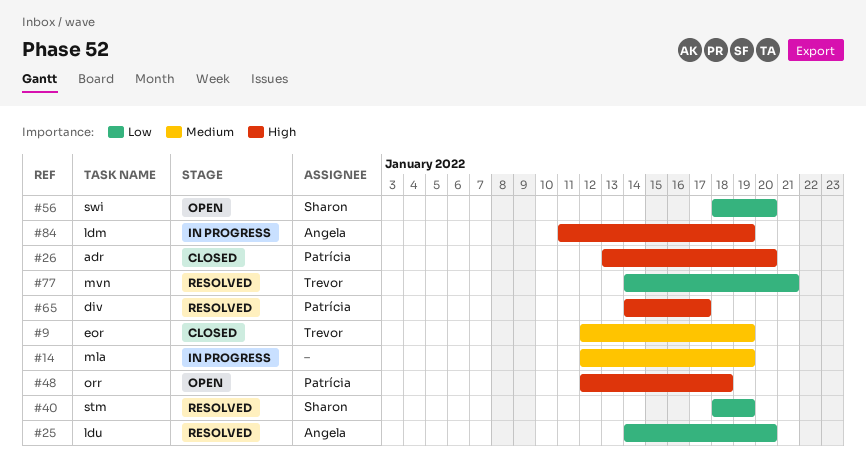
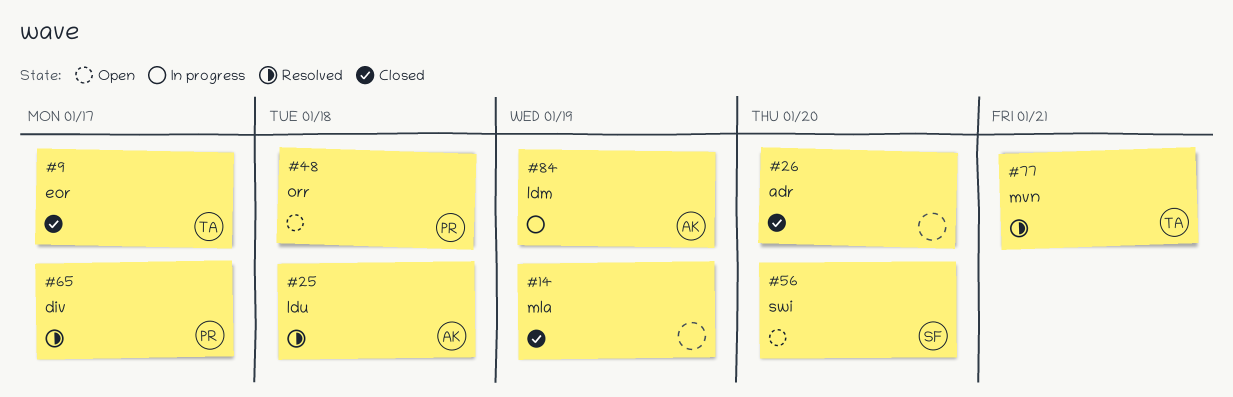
#9, due: Jan 19 -> Jan 17
#14, status: In progress -> Closed
#25, due: Jan 20 -> Jan 18
#26, owner: Patrícia -> none
#40: present -> none

